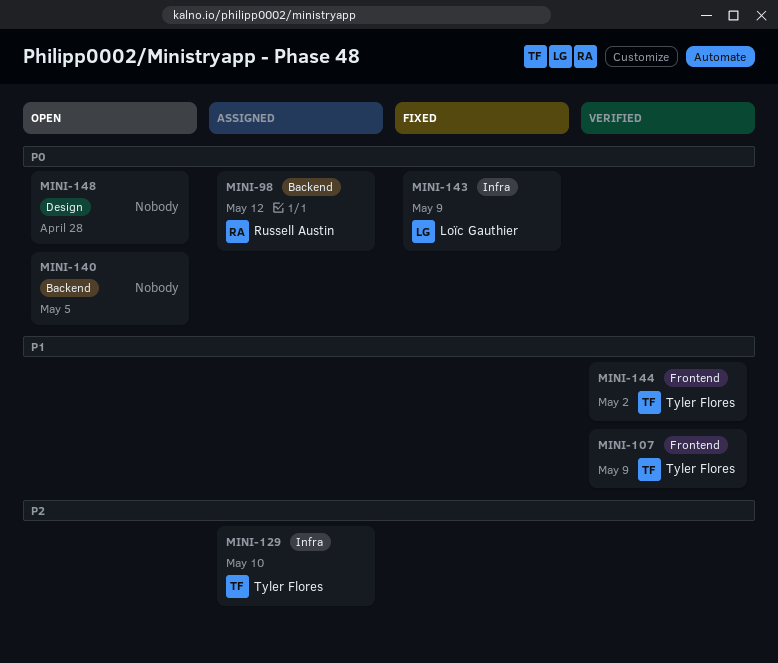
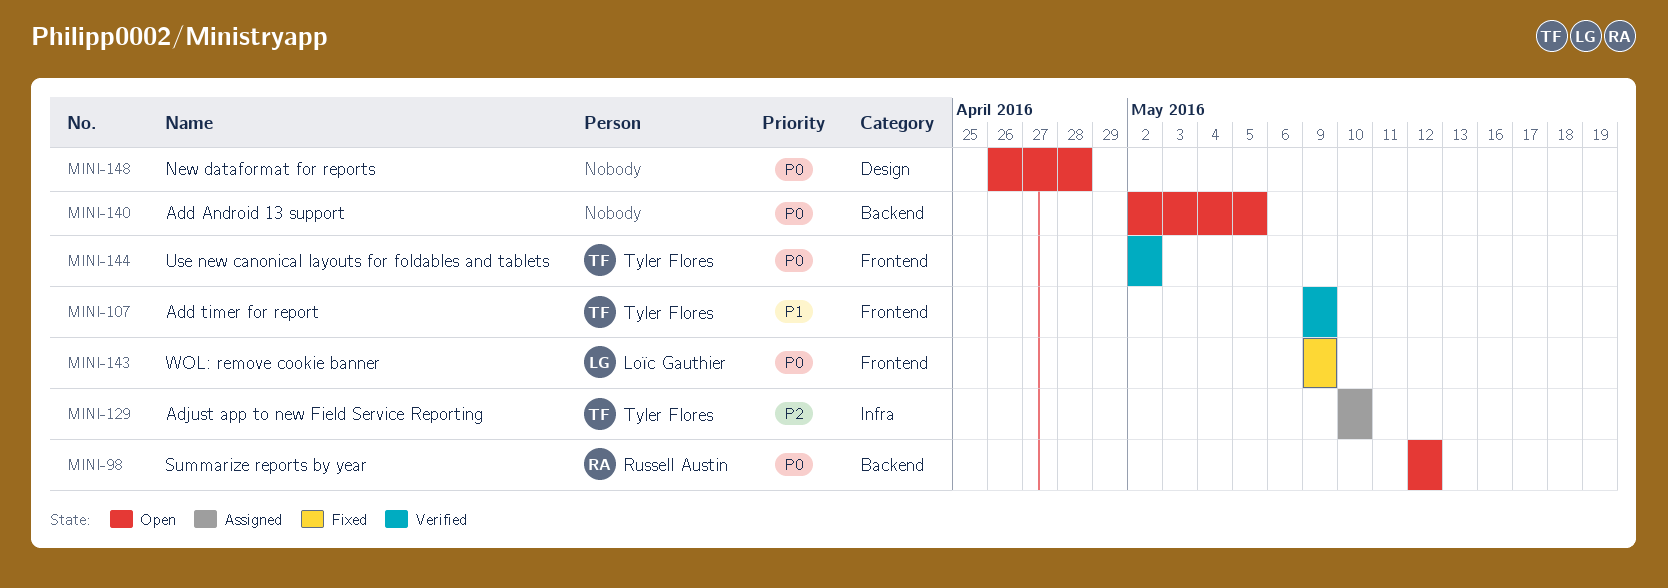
MINI-98, status: Assigned -> Open
MINI-143, label: Infra -> Frontend
MINI-144, priority: P1 -> P0

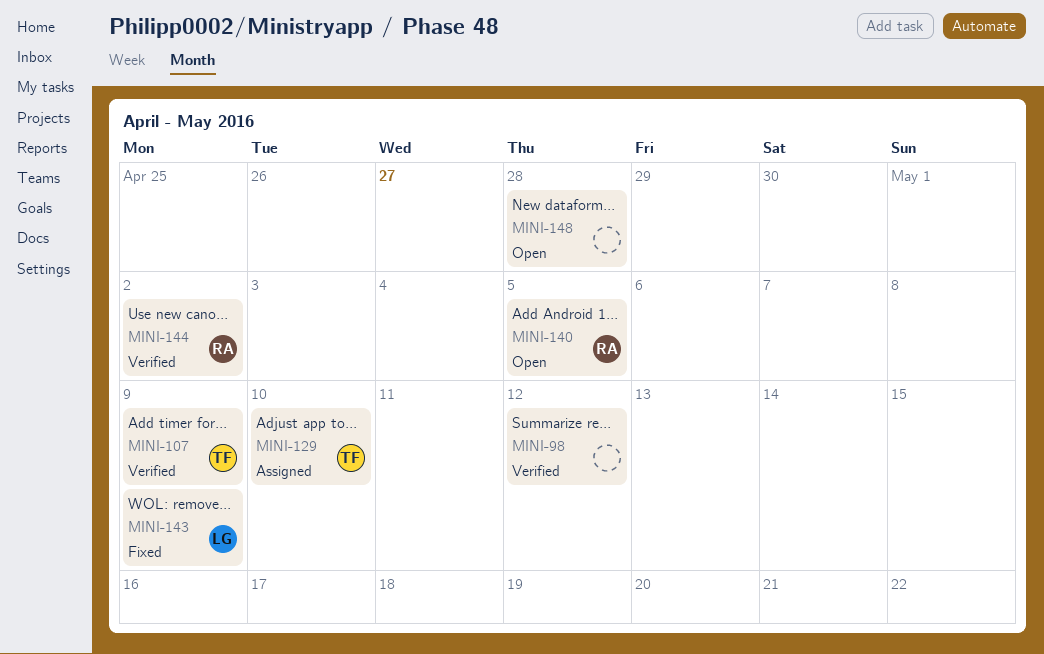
MINI-98, status: Open -> Verified
MINI-98, owner: Russell Austin -> none
MINI-140, owner: none -> Russell Austin
MINI-144, owner: Tyler Flores -> Russell Austin

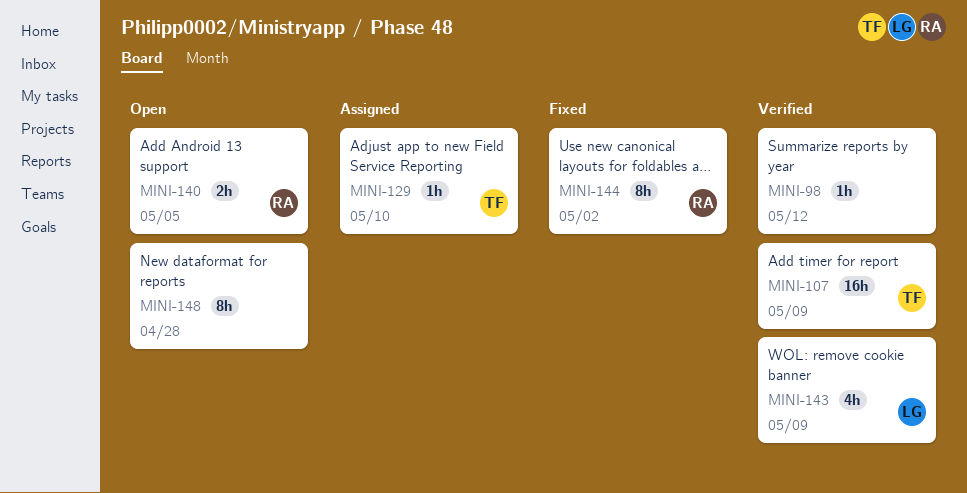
MINI-143, status: Fixed -> Verified
MINI-144, status: Verified -> Fixed

